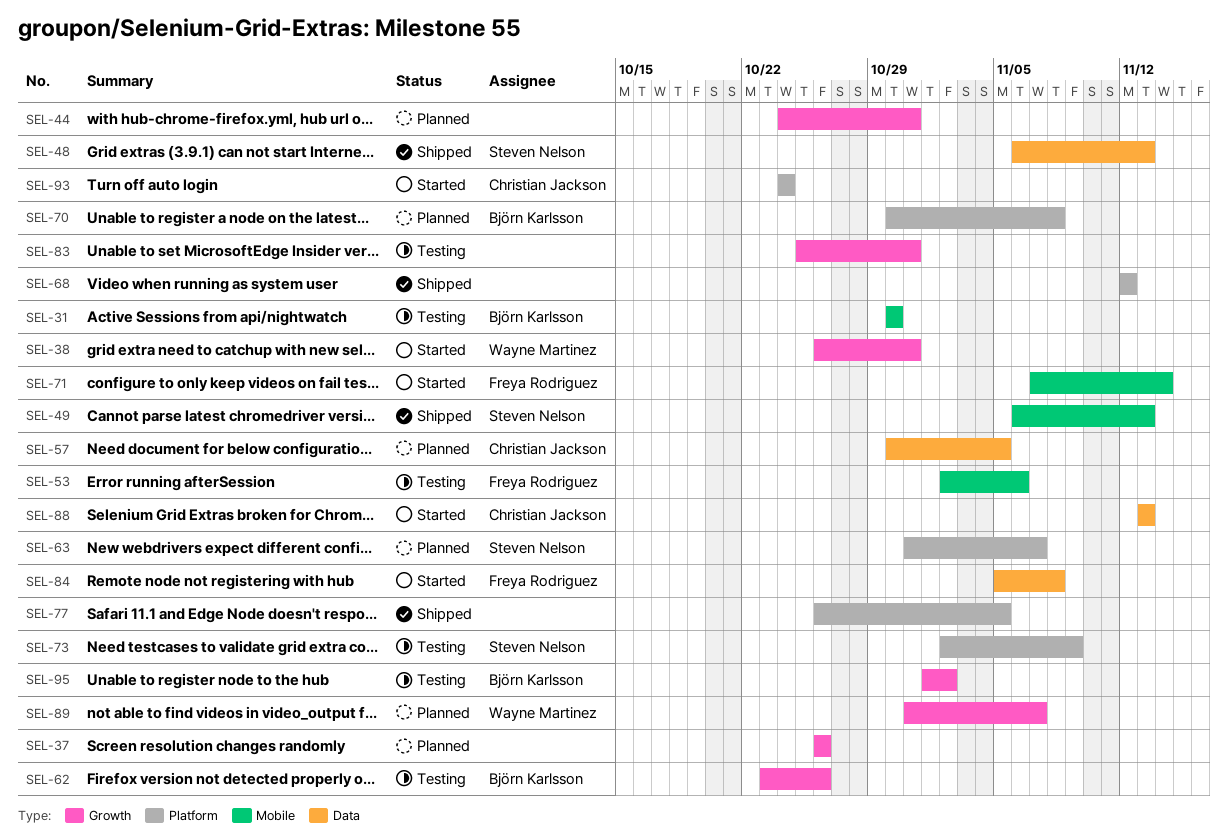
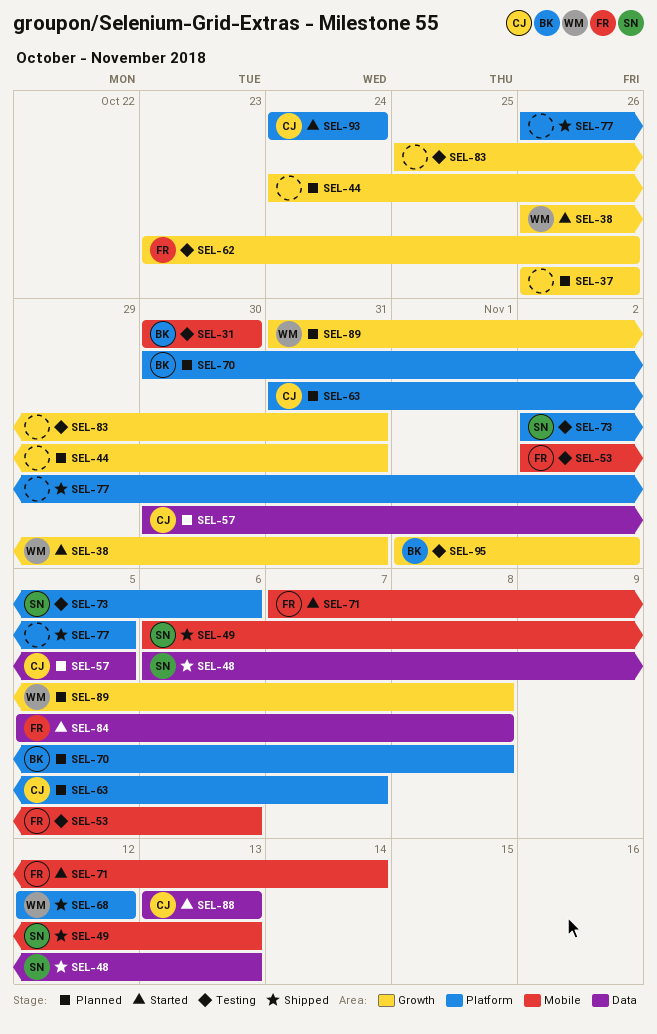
SEL-62, owner: Björn Karlsson -> Freya Rodriguez
SEL-63, owner: Steven Nelson -> Christian Jackson
SEL-68, owner: none -> Wayne Martinez
SEL-73, due: Nov 9 -> Nov 6
SEL-89, due: Nov 7 -> Nov 8

